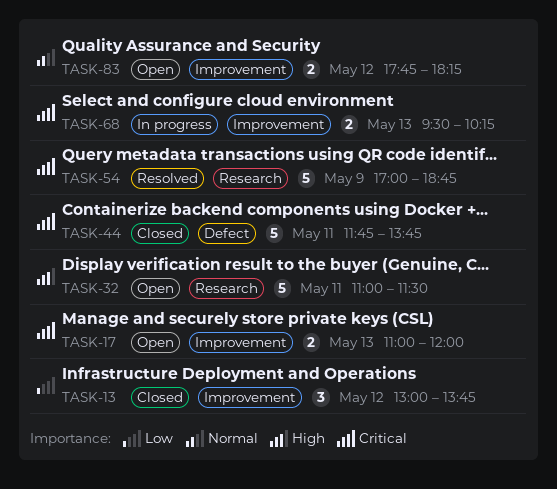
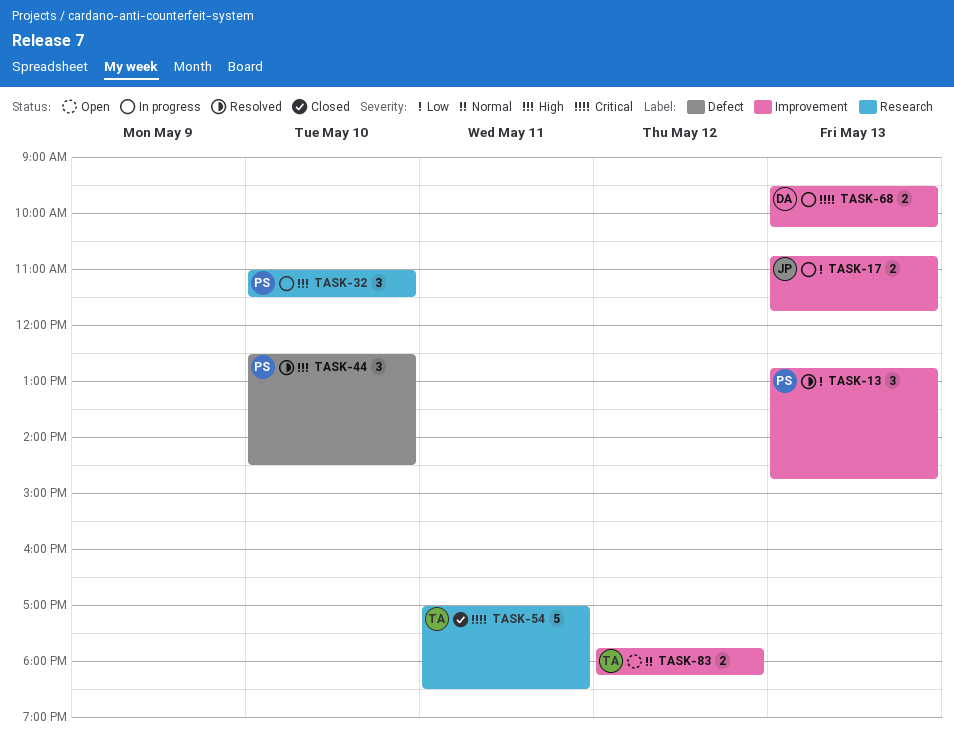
TASK-13, status: Closed -> Resolved
TASK-13, day: May 12 -> May 13
TASK-13, begins: 13:00 -> 12:45
TASK-13, ends: 13:45 -> 14:45
TASK-17, status: Open -> In progress
TASK-17, priority: Critical -> Low
TASK-17, begins: 11:00 -> 10:45
TASK-17, ends: 12:00 -> 11:45
TASK-32, status: Open -> In progress
TASK-32, estimate: 5 -> 3
TASK-32, day: May 11 -> May 10
TASK-44, status: Closed -> Resolved
TASK-44, priority: Critical -> High
TASK-44, estimate: 5 -> 3
TASK-44, day: May 11 -> May 10
TASK-44, begins: 11:45 -> 12:30
TASK-44, ends: 13:45 -> 14:30
TASK-54, status: Resolved -> Closed
TASK-54, day: May 9 -> May 11
TASK-54, ends: 18:45 -> 18:30

